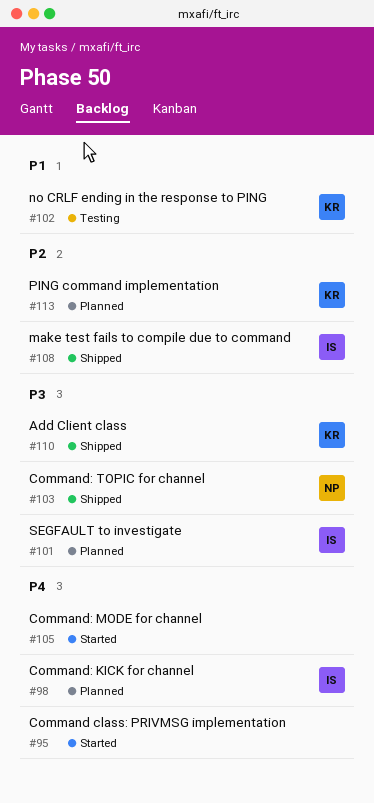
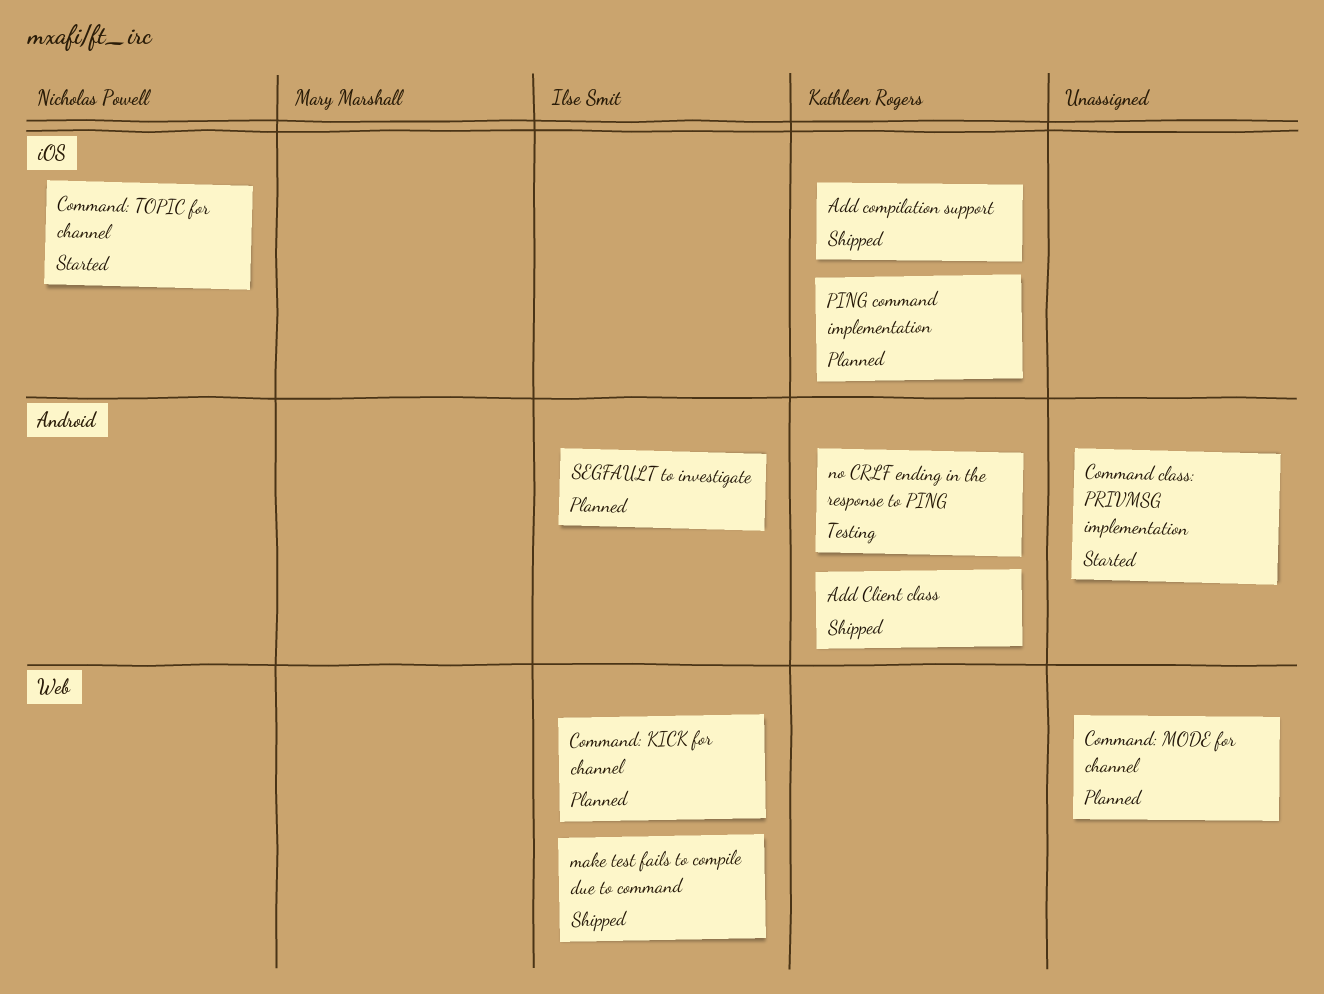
Add compilation support: none -> present
Command: MODE for channel, status: Started -> Planned
Command: TOPIC for channel, status: Shipped -> Started

